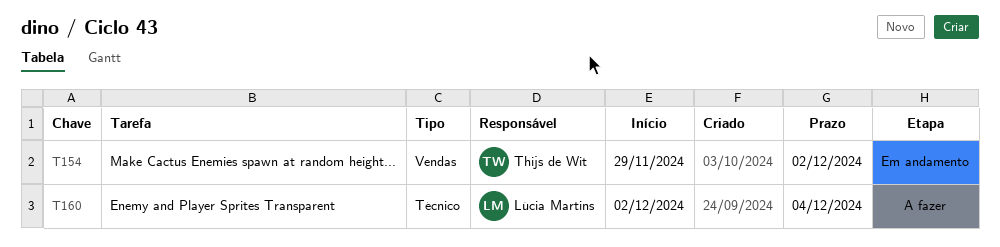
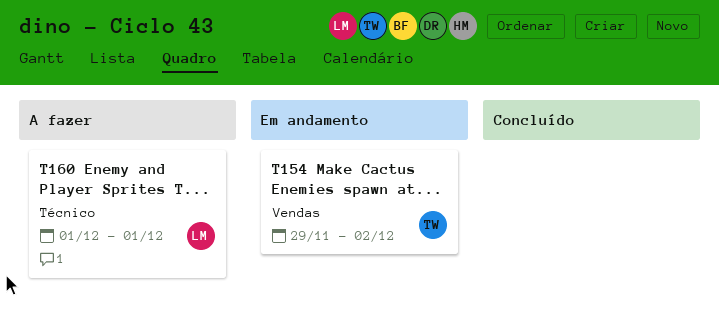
T160, start: Dec 2 -> Dec 1
T160, due: Dec 4 -> Dec 1

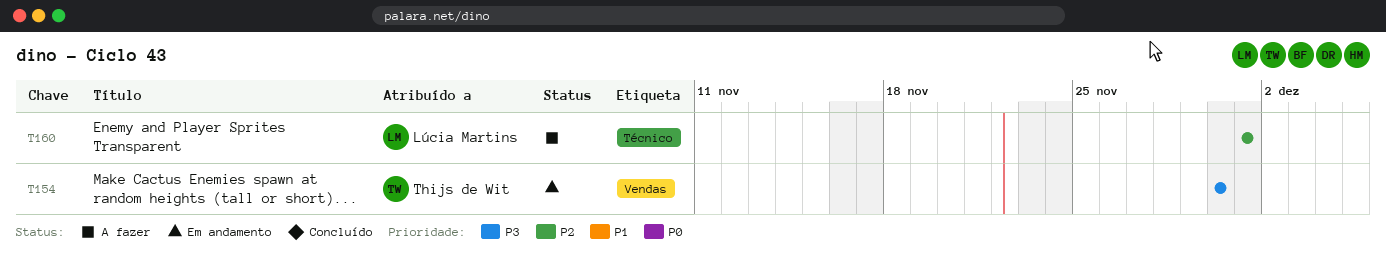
T154, start: Nov 29 -> Nov 30
T154, due: Dec 2 -> Nov 30

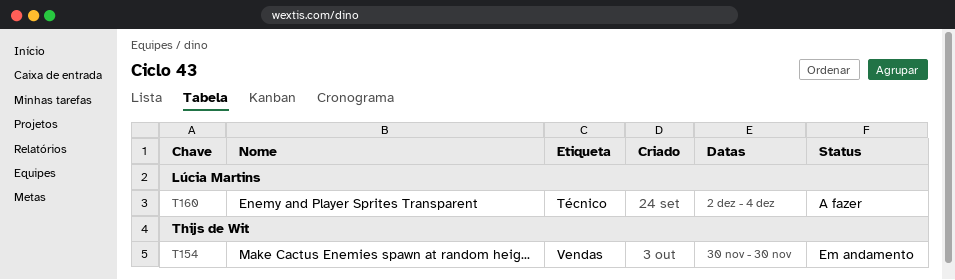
T160, start: Dec 1 -> Dec 2
T160, due: Dec 1 -> Dec 4

